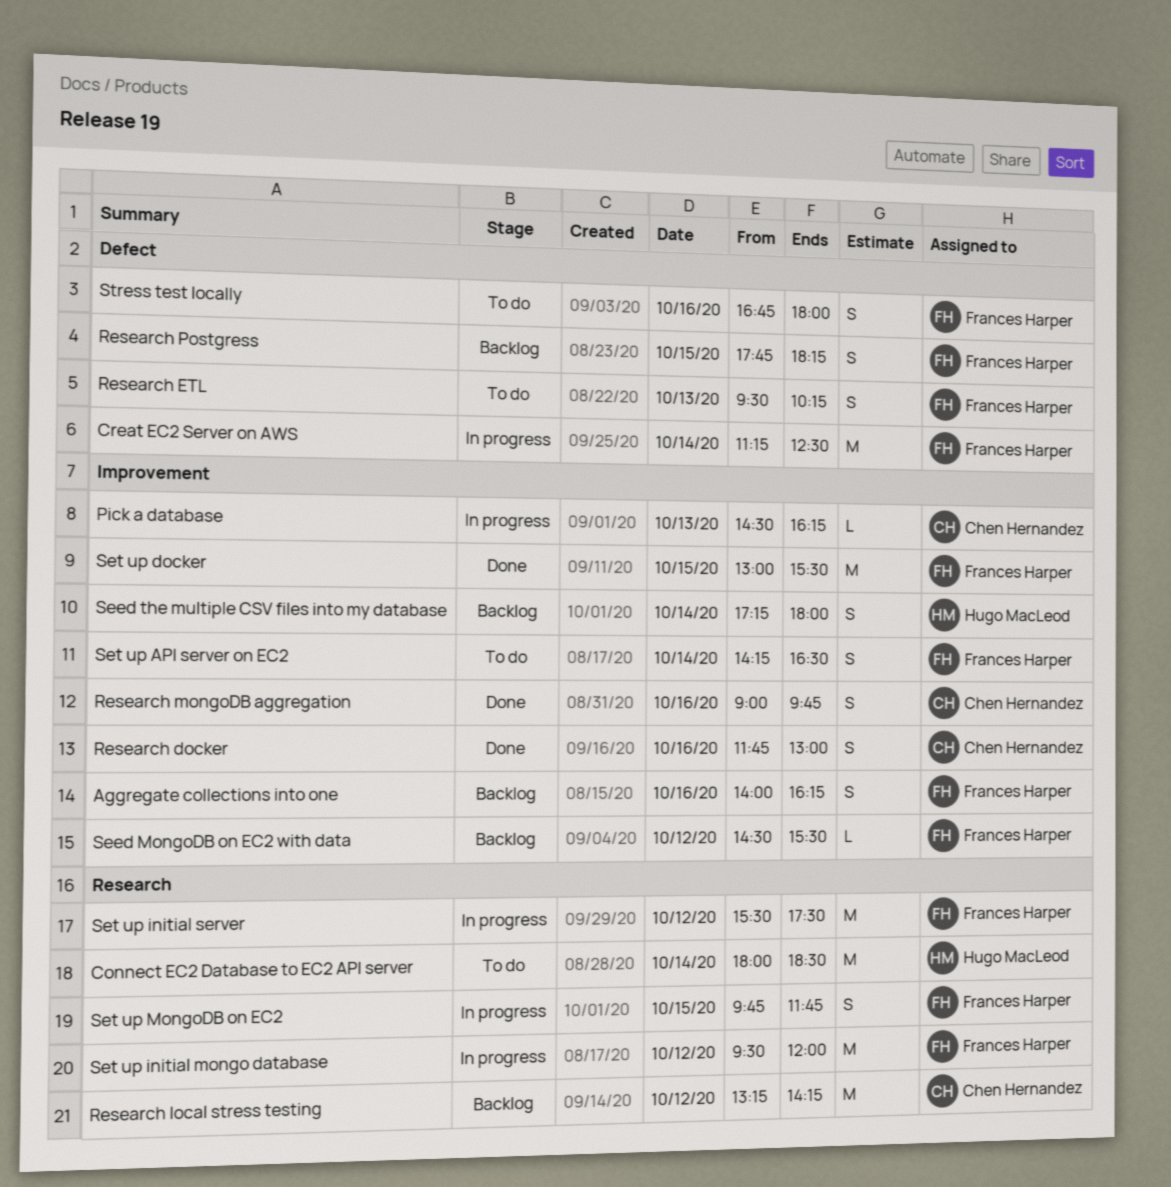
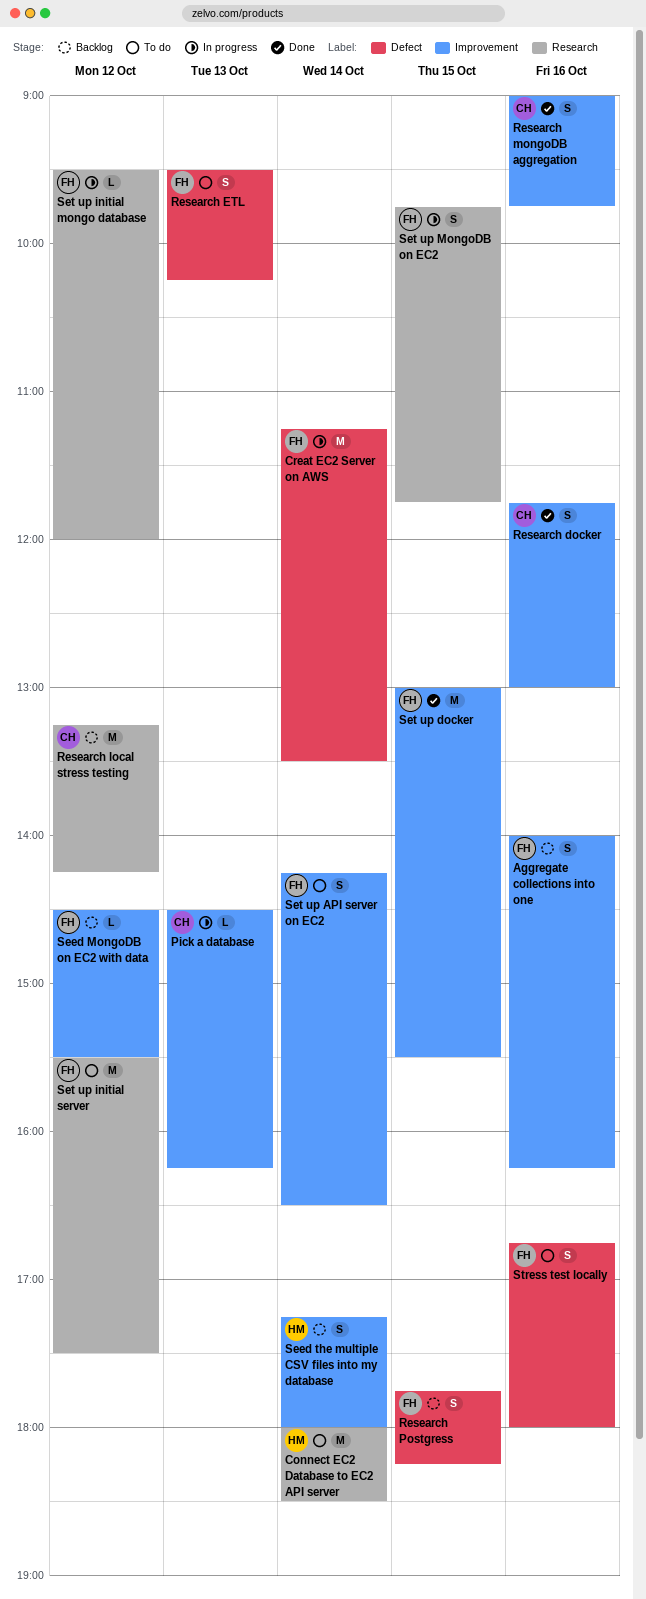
Creat EC2 Server on AWS, ends: 12:30 -> 13:30
Set up initial mongo database, estimate: M -> L
Set up initial server, status: In progress -> To do

